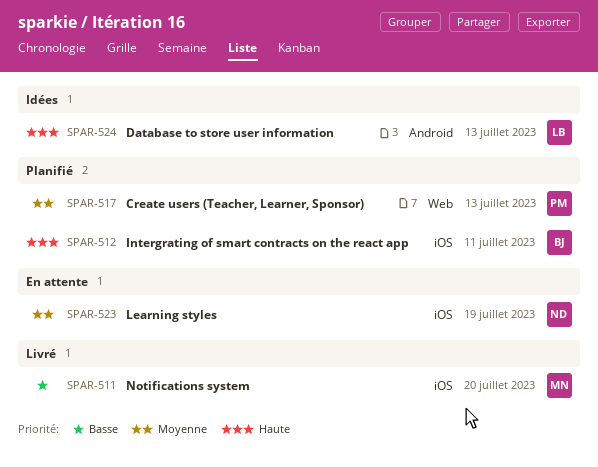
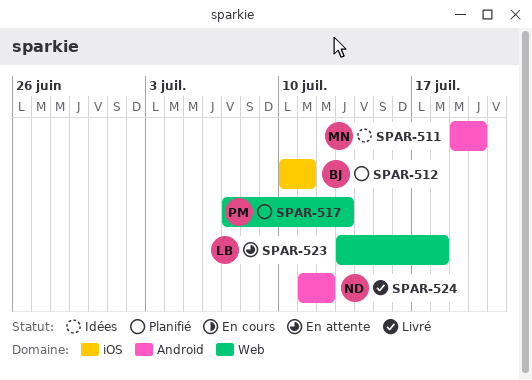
SPAR-511, status: Livré -> Idées
SPAR-511, label: iOS -> Android
SPAR-523, owner: ND -> LB
SPAR-523, label: iOS -> Web
SPAR-523, due: Jul 19 -> Jul 18
SPAR-524, status: Idées -> Livré
SPAR-524, owner: LB -> ND
SPAR-524, due: Jul 13 -> Jul 12

